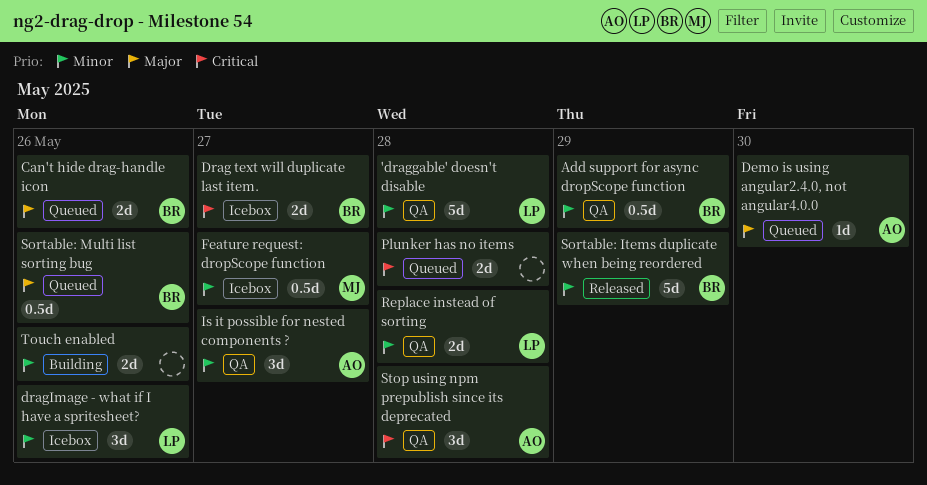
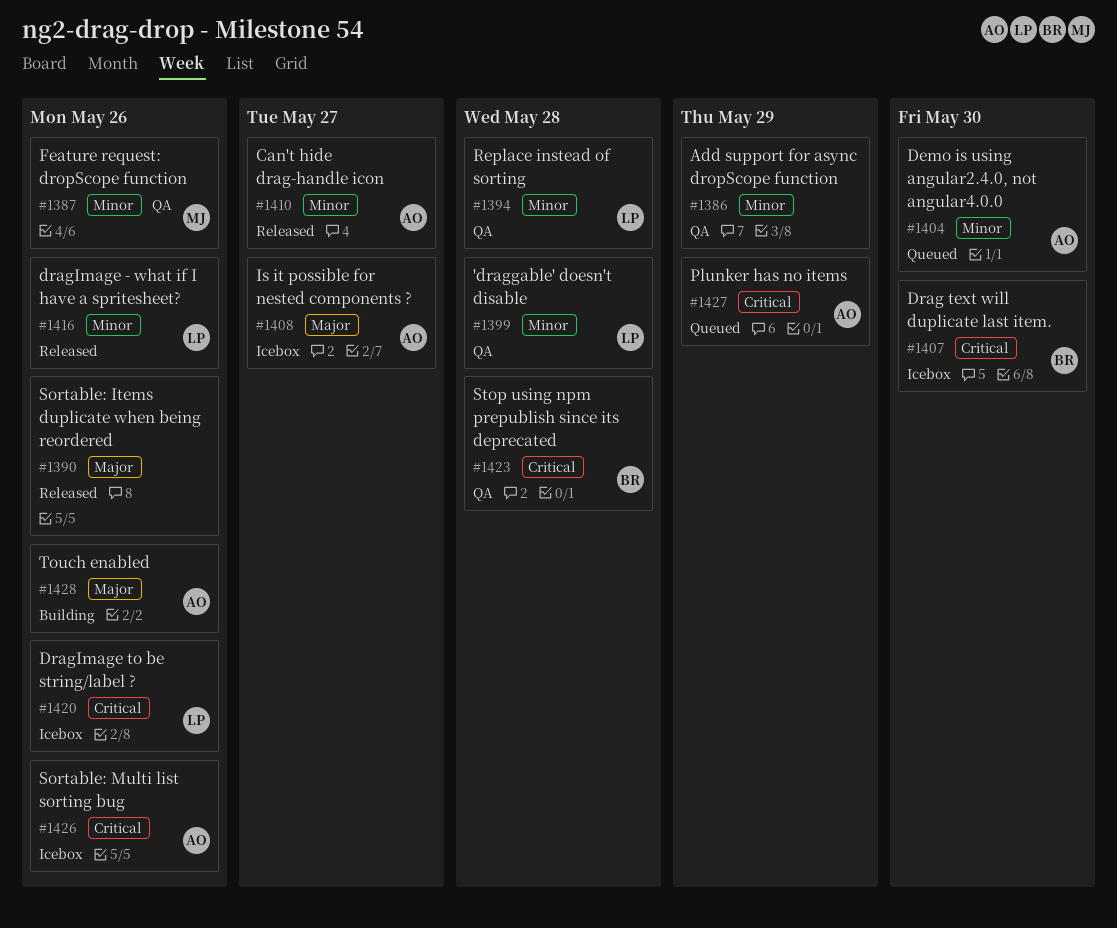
Add support for async dropScope function, owner: BR -> none
Can't hide drag-handle icon, status: Queued -> Released
Can't hide drag-handle icon, owner: BR -> AO
Can't hide drag-handle icon, priority: Major -> Minor
Can't hide drag-handle icon, due: May 26 -> May 27
Demo is using angular2.4.0, not angular4.0.0, priority: Major -> Minor
Drag text will duplicate last item., due: May 27 -> May 30
dragImage - what if I have a spritesheet?, status: Icebox -> Released
DragImage to be string/label ?: none -> present
Feature request: dropScope function, status: Icebox -> QA
Feature request: dropScope function, due: May 27 -> May 26
Is it possible for nested components ?, status: QA -> Icebox
Is it possible for nested components ?, priority: Minor -> Major
Plunker has no items, owner: none -> AO
Plunker has no items, due: May 28 -> May 29
Sortable: Items duplicate when being reordered, owner: BR -> none
Sortable: Items duplicate when being reordered, priority: Minor -> Major
Sortable: Items duplicate when being reordered, due: May 29 -> May 26
Sortable: Multi list sorting bug, status: Queued -> Icebox
Sortable: Multi list sorting bug, owner: BR -> AO
Sortable: Multi list sorting bug, priority: Major -> Critical
Stop using npm prepublish since its deprecated, owner: AO -> BR
Touch enabled, owner: none -> AO
Touch enabled, priority: Minor -> Major

